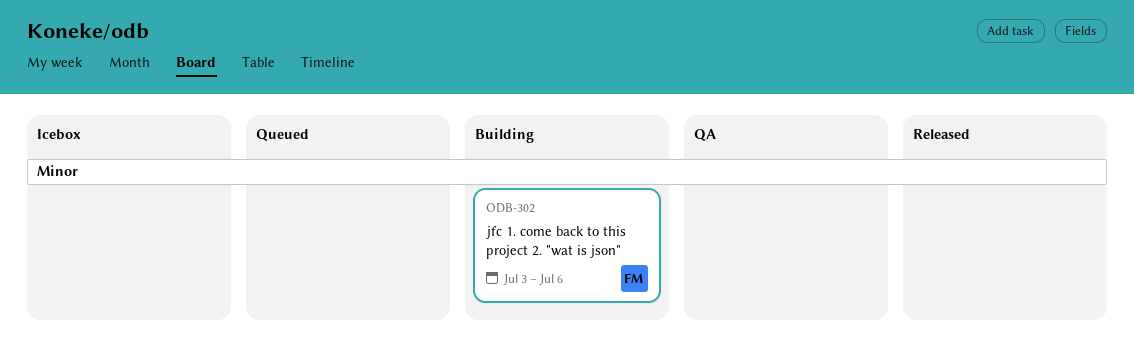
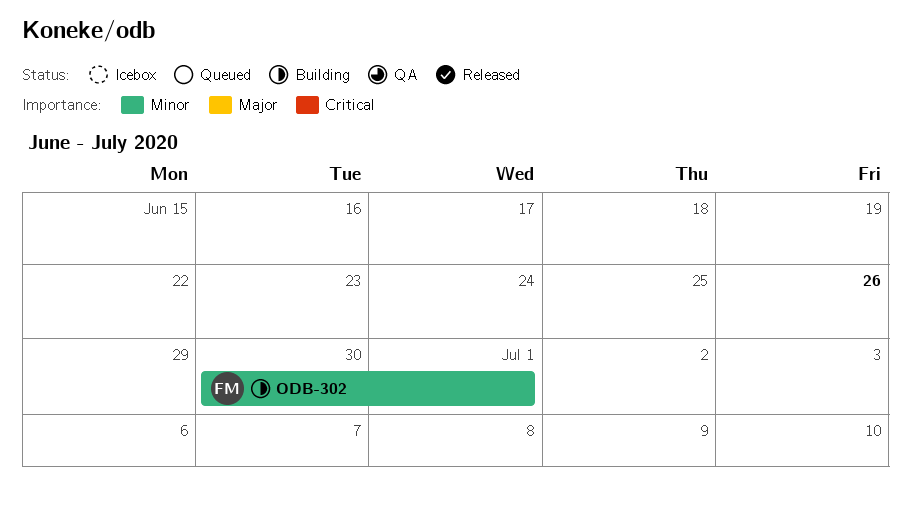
ODB-302, start: Jul 3 -> Jun 30
ODB-302, due: Jul 6 -> Jul 1

